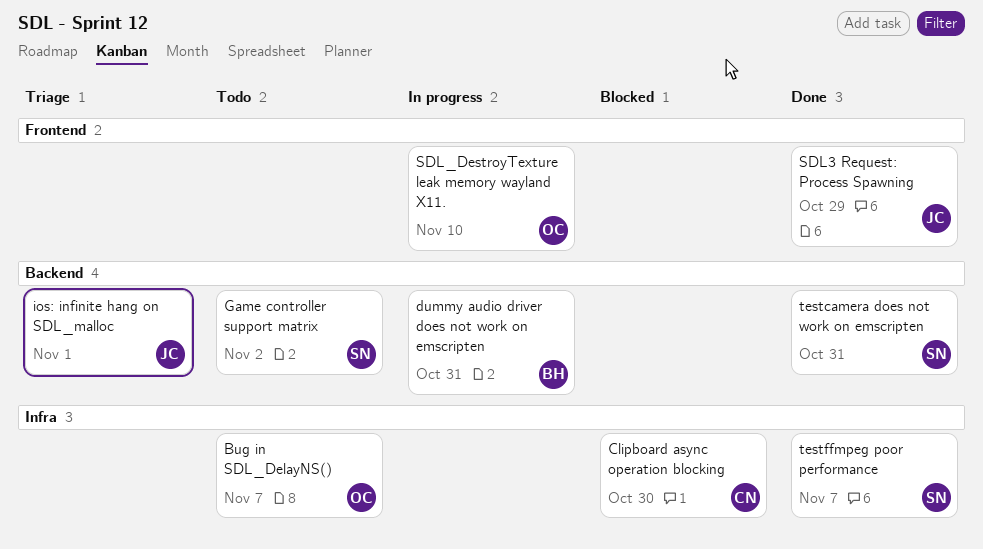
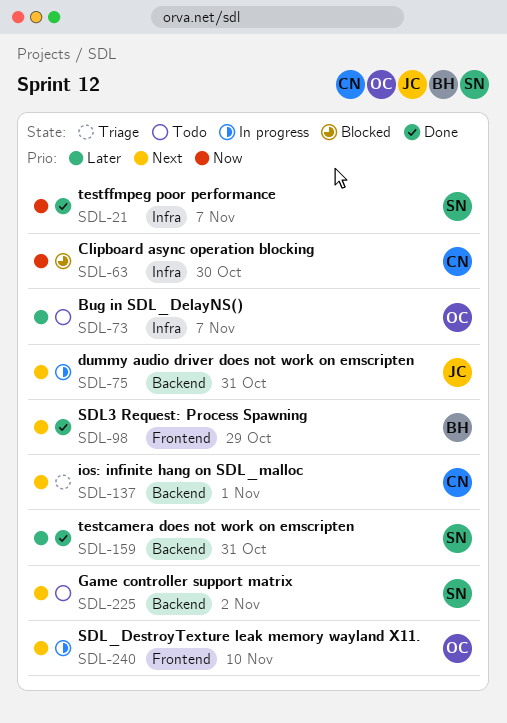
dummy audio driver does not work on emscripten, owner: BH -> JC
ios: infinite hang on SDL_malloc, owner: JC -> CN
SDL3 Request: Process Spawning, owner: JC -> BH

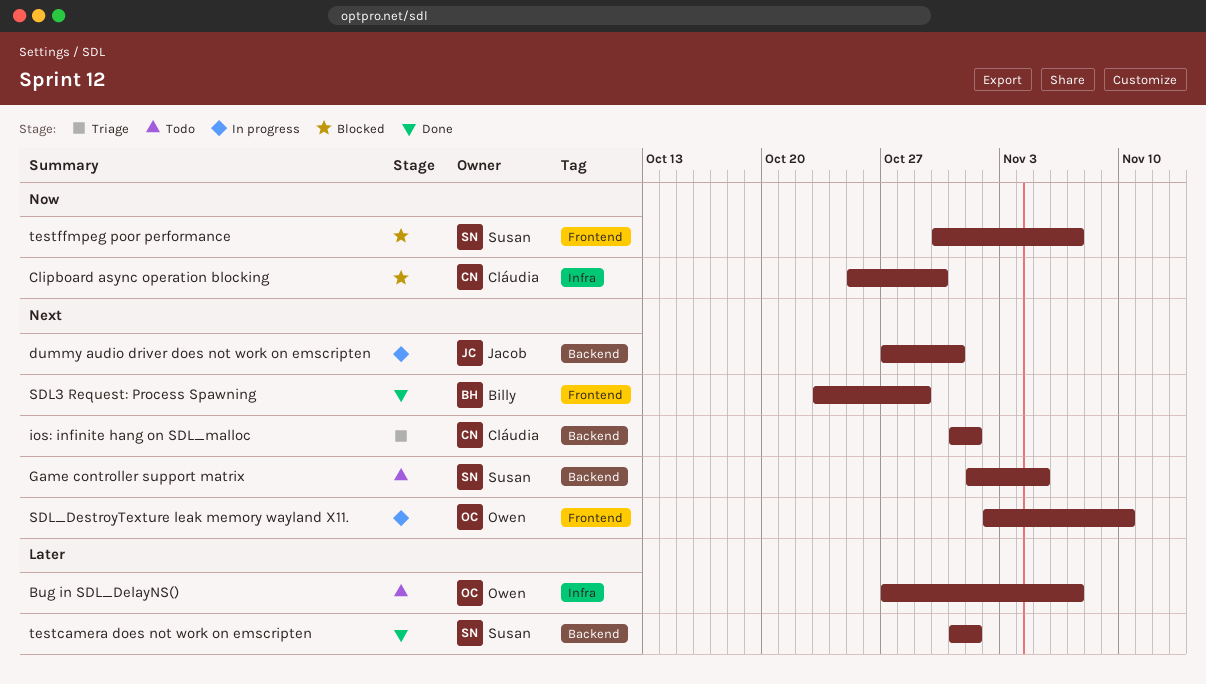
Game controller support matrix, due: Nov 2 -> Nov 5
testcamera does not work on emscripten, due: Oct 31 -> Nov 1
testffmpeg poor performance, status: Done -> Blocked
testffmpeg poor performance, label: Infra -> Frontend

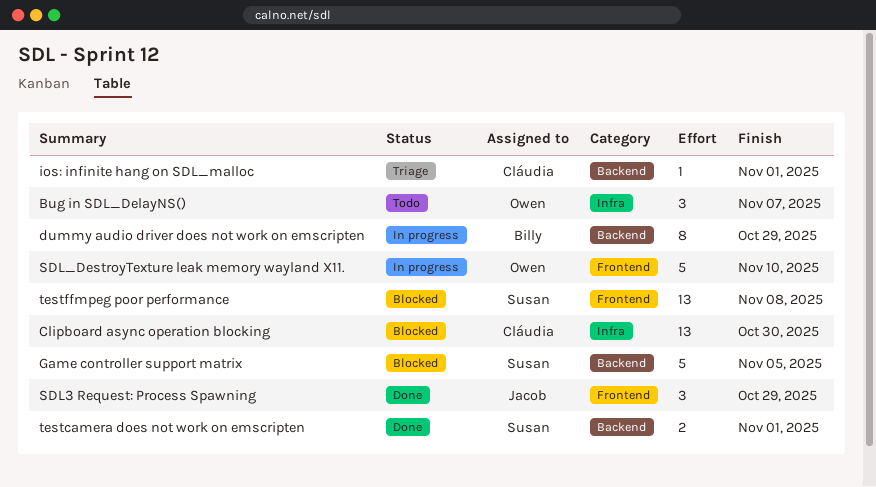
dummy audio driver does not work on emscripten, owner: Jacob -> Billy
dummy audio driver does not work on emscripten, due: Oct 31 -> Oct 29
Game controller support matrix, status: Todo -> Blocked
SDL3 Request: Process Spawning, owner: Billy -> Jacob
testffmpeg poor performance, due: Nov 7 -> Nov 8

